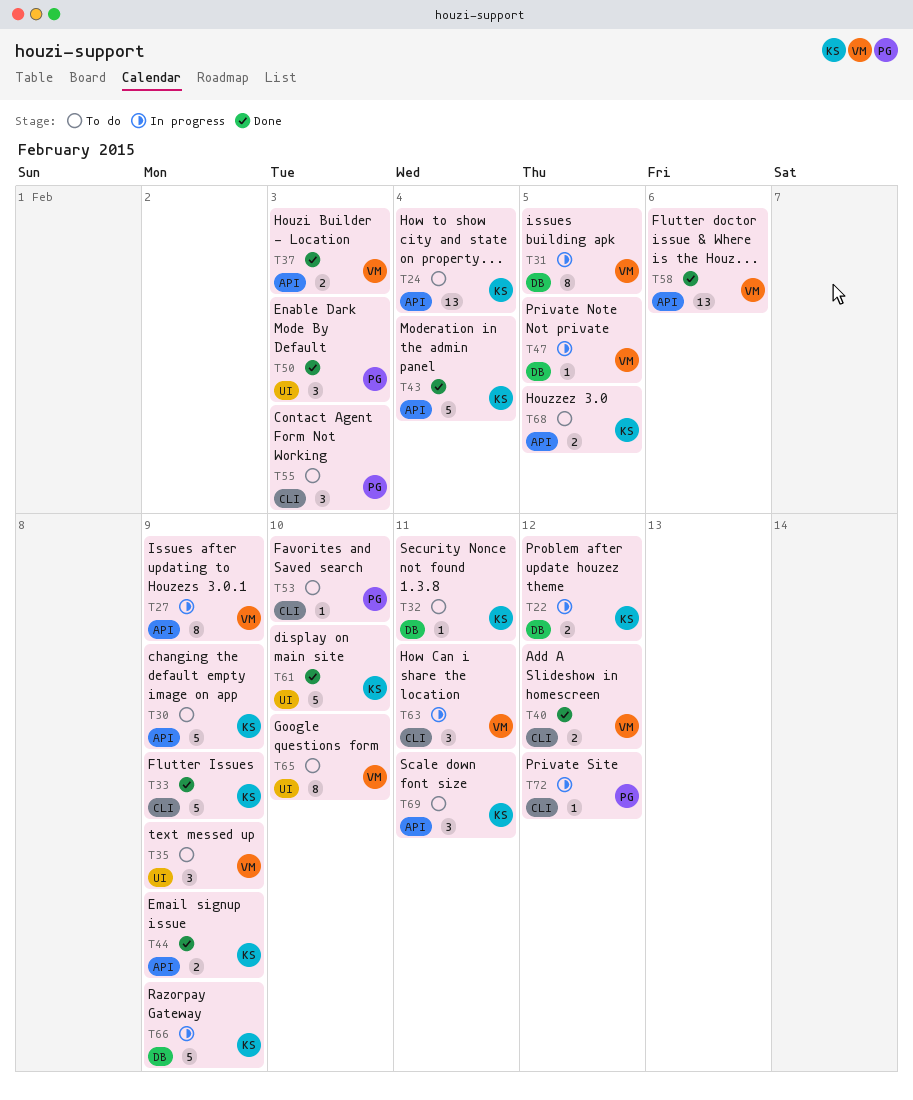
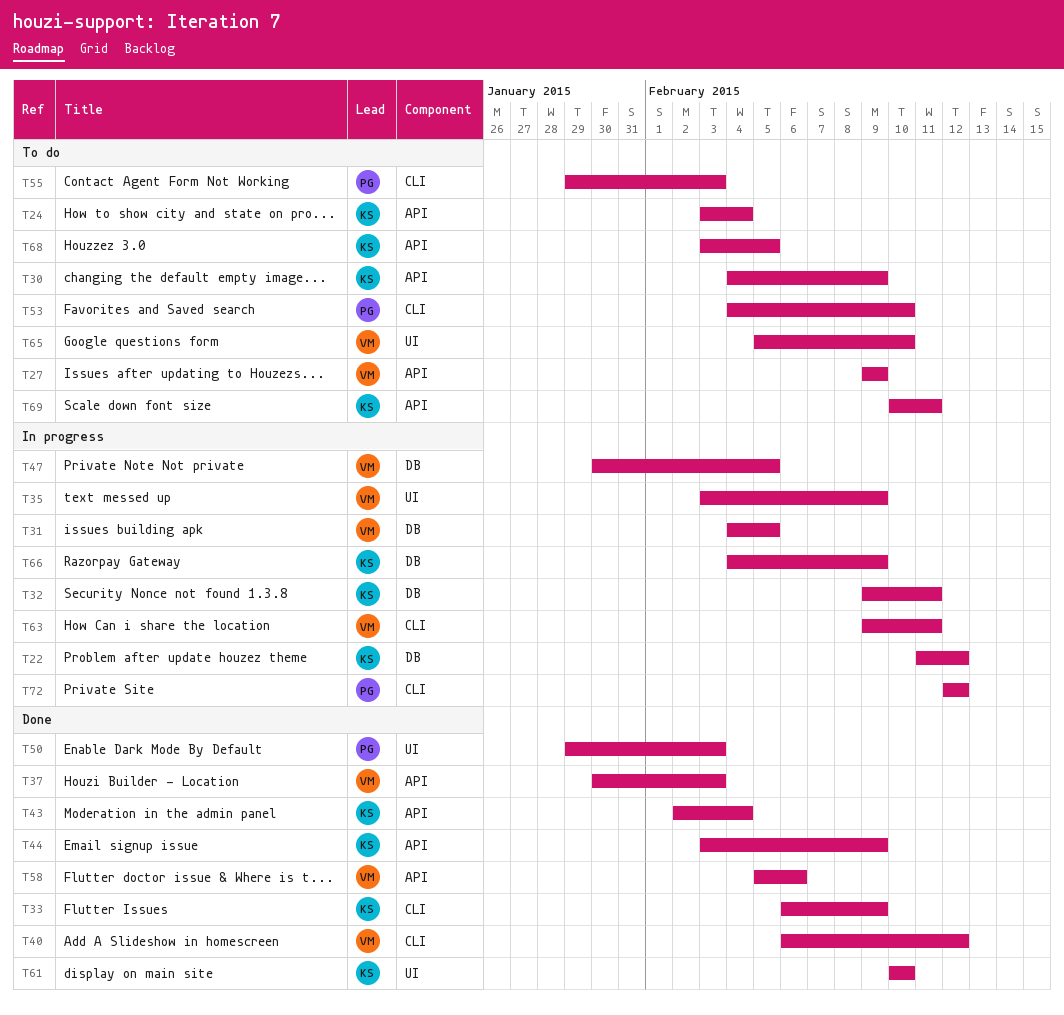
T27, status: In progress -> To do
T32, status: To do -> In progress
T35, status: To do -> In progress

